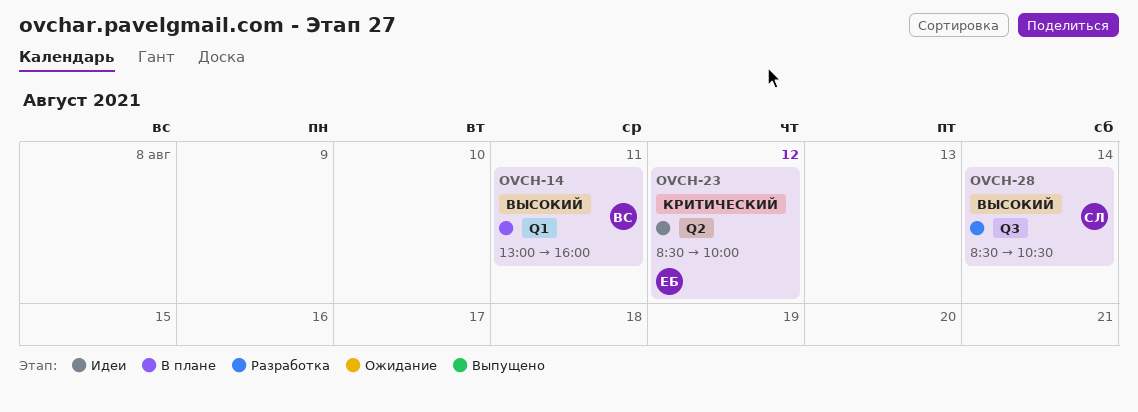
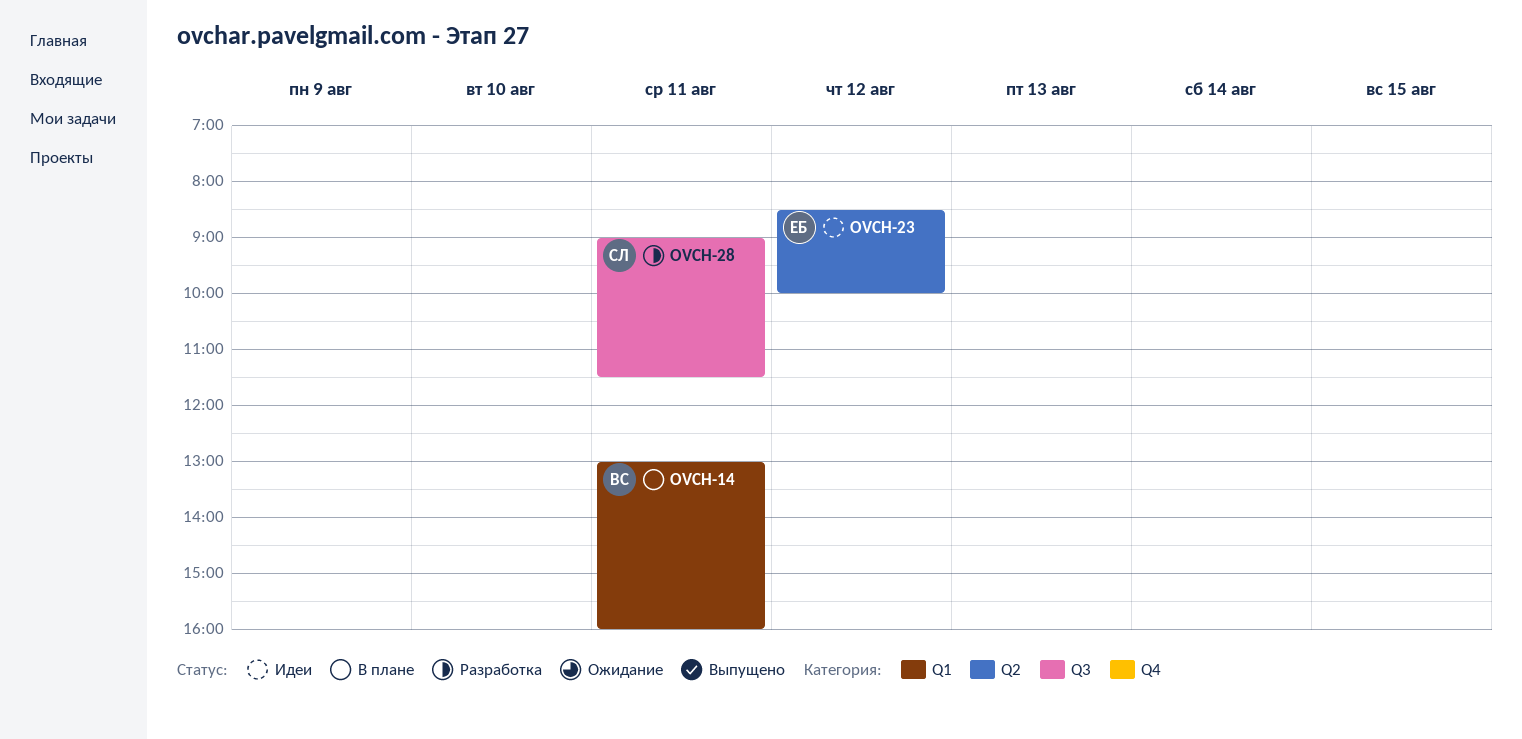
OVCH-28, day: Aug 14 -> Aug 11
OVCH-28, begins: 08:30 -> 09:00
OVCH-28, ends: 10:30 -> 11:30

